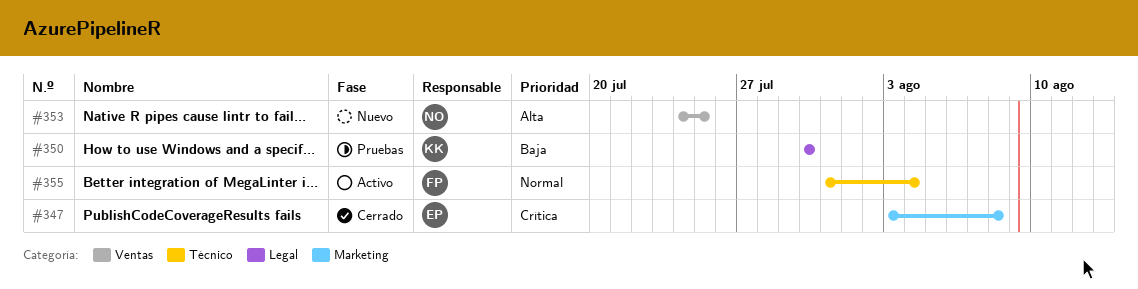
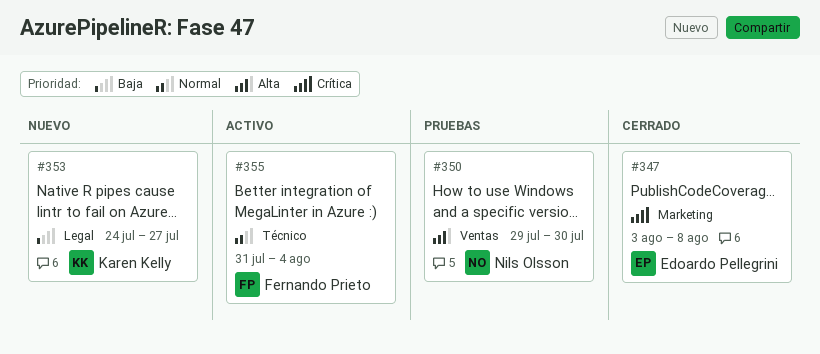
#350, owner: Karen Kelly -> Nils Olsson
#350, priority: Baja -> Alta
#350, label: Legal -> Ventas
#350, start: Jul 30 -> Jul 29
#353, owner: Nils Olsson -> Karen Kelly
#353, priority: Alta -> Baja
#353, label: Ventas -> Legal
#353, due: Jul 25 -> Jul 27

